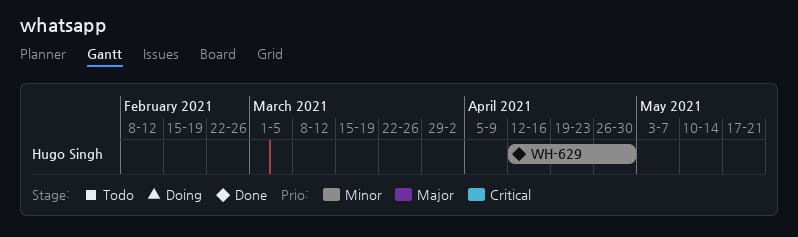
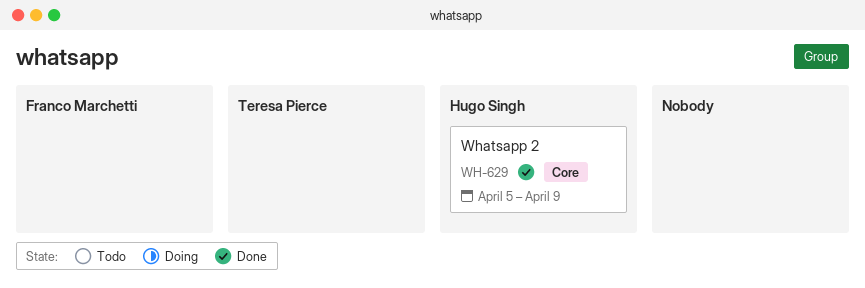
WH-629, start: Apr 12 -> Apr 5
WH-629, due: Apr 30 -> Apr 9

